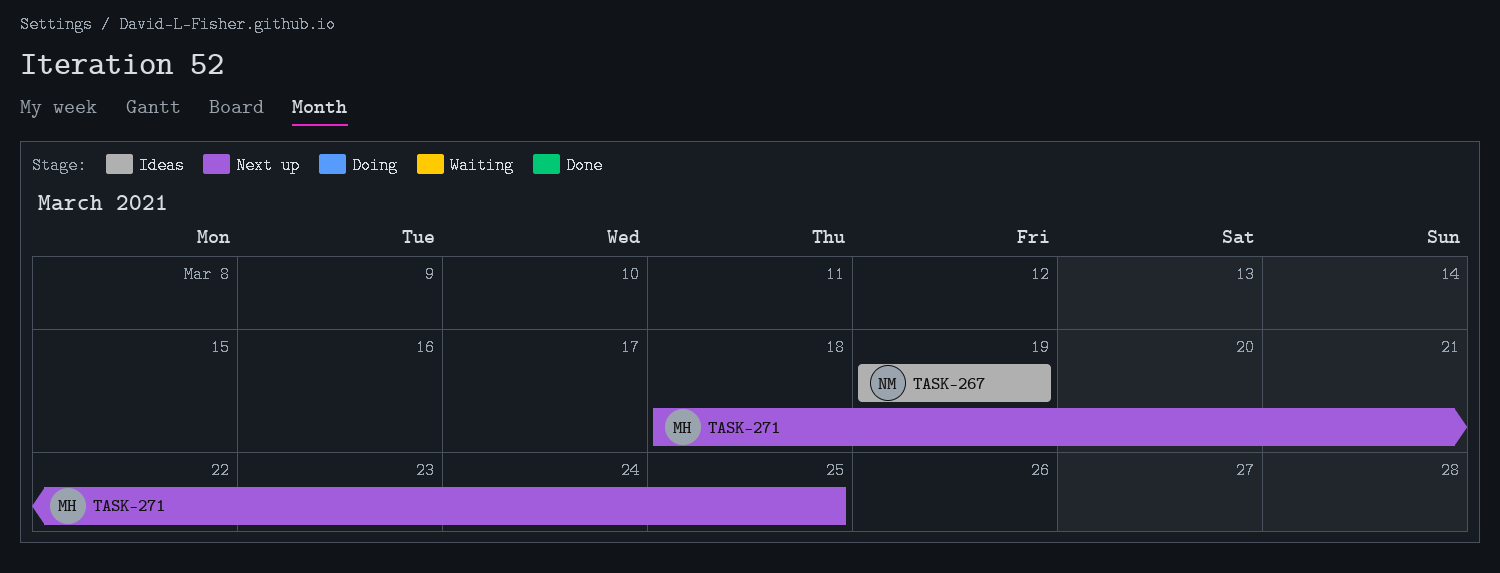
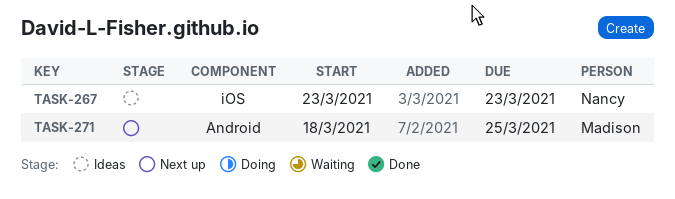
TASK-267, start: Mar 19 -> Mar 23
TASK-267, due: Mar 19 -> Mar 23

